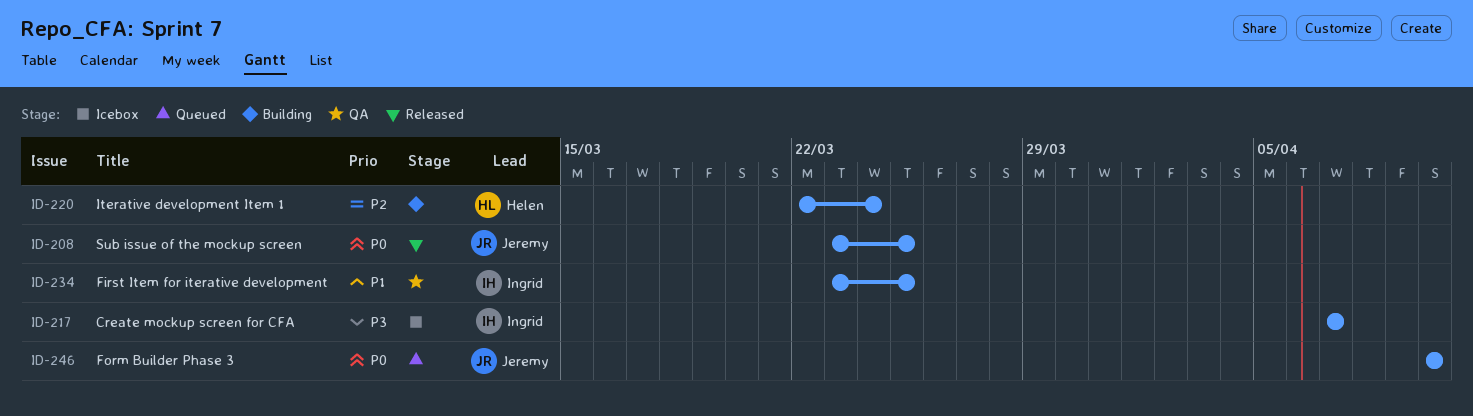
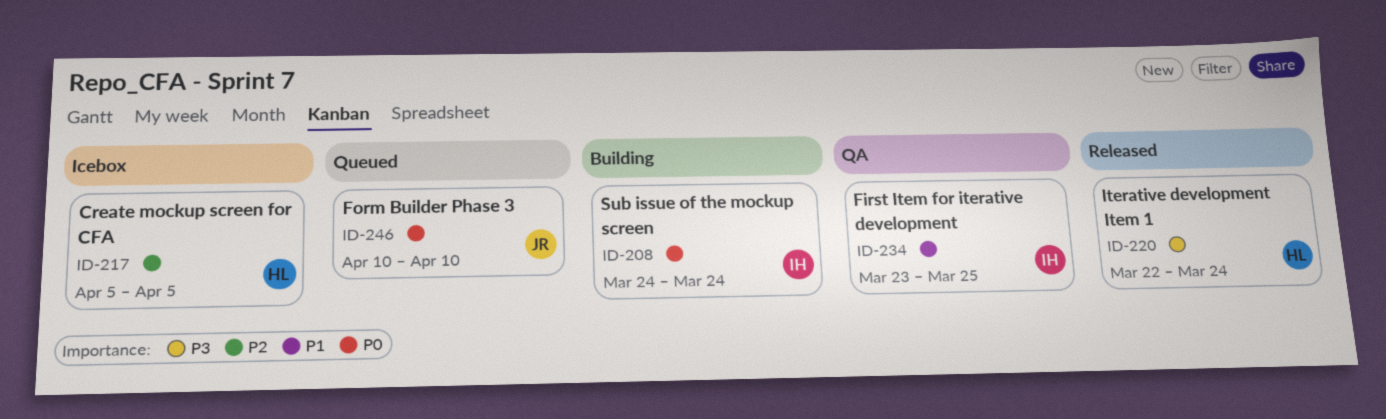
ID-208, status: Released -> Building
ID-208, owner: Jeremy -> Ingrid
ID-208, start: Mar 23 -> Mar 24
ID-208, due: Mar 25 -> Mar 24
ID-217, owner: Ingrid -> Helen
ID-217, priority: P3 -> P2
ID-217, start: Apr 7 -> Apr 5
ID-217, due: Apr 7 -> Apr 5
ID-220, status: Building -> Released
ID-220, priority: P2 -> P3

